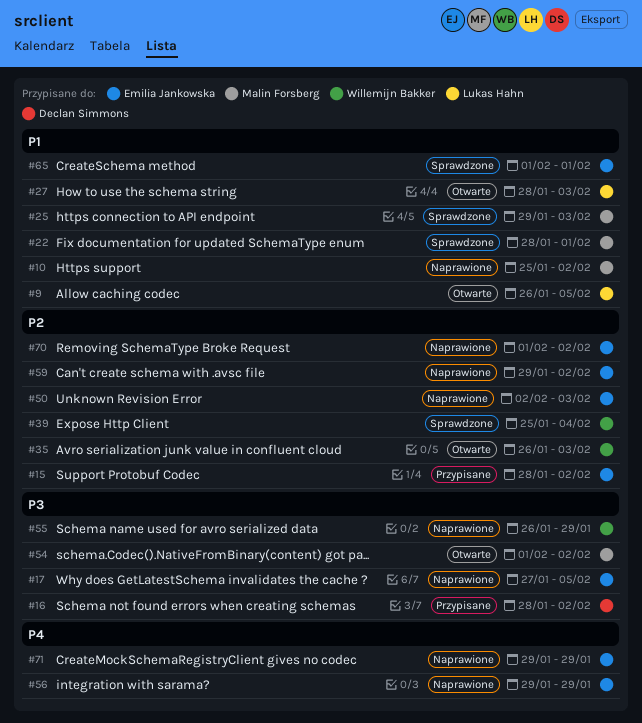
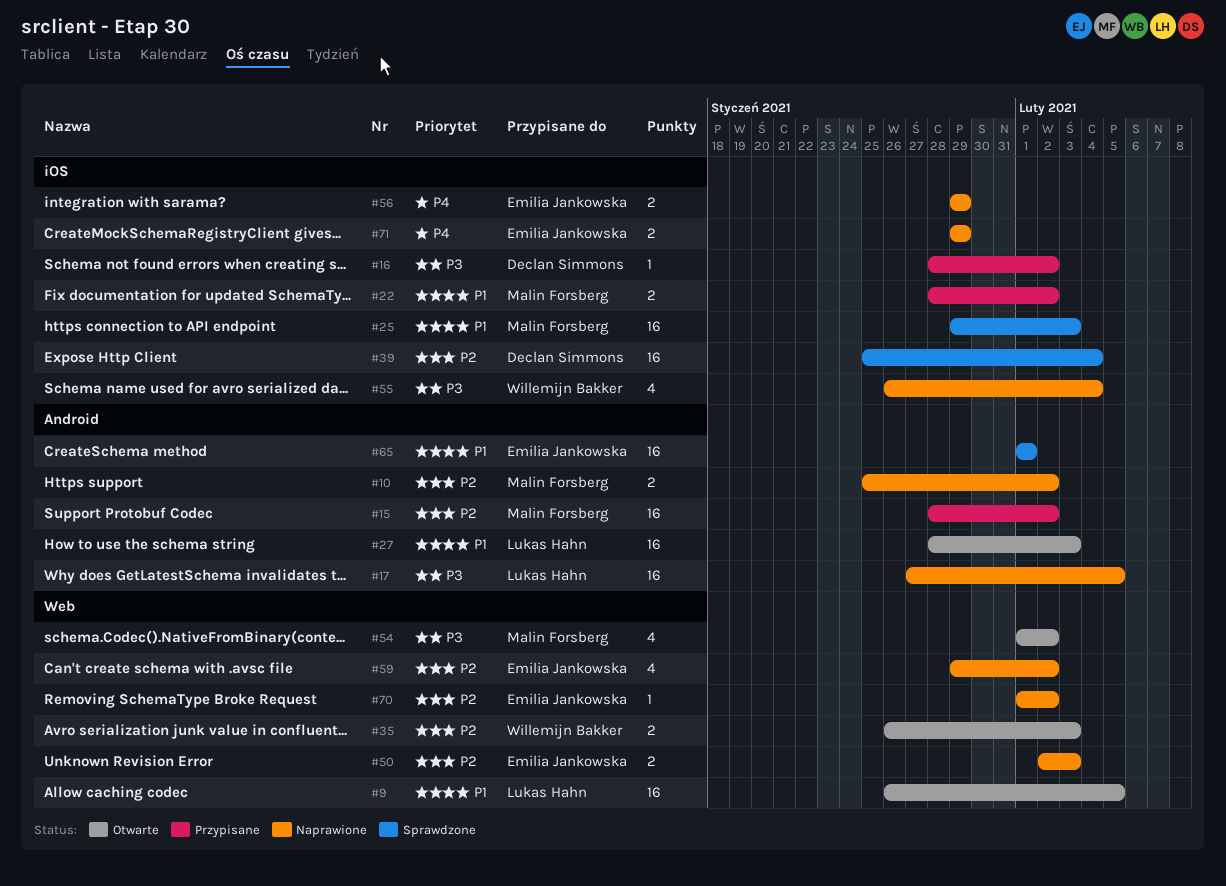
#10, priority: P1 -> P2
#15, owner: Emilia Jankowska -> Malin Forsberg
#17, owner: Emilia Jankowska -> Lukas Hahn
#22, status: Sprawdzone -> Przypisane
#22, due: Feb 1 -> Feb 2
#39, owner: Willemijn Bakker -> Declan Simmons
#55, due: Jan 29 -> Feb 4

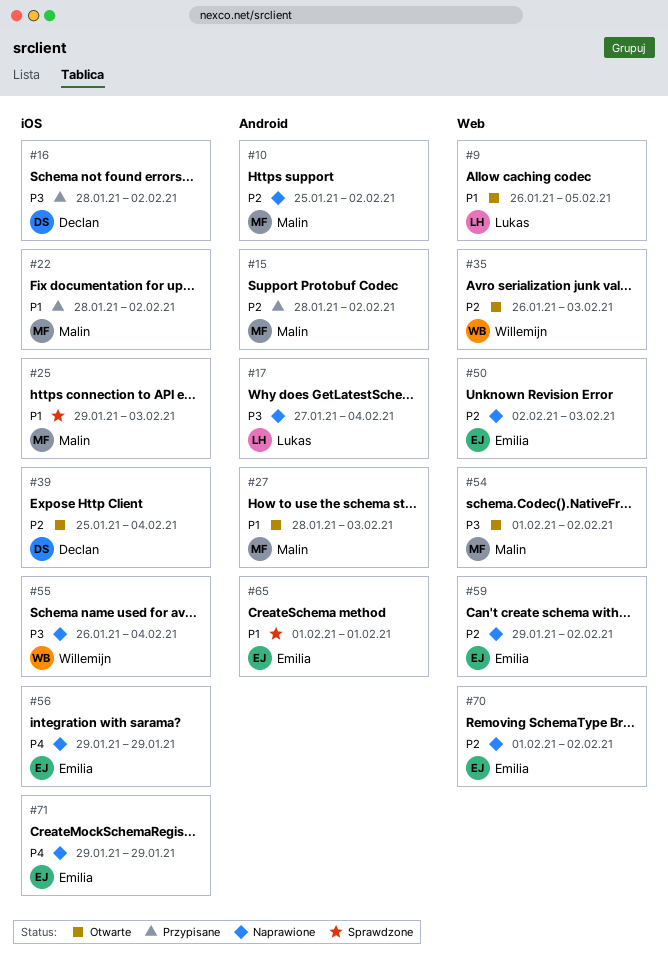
#17, due: Feb 5 -> Feb 4
#27, owner: Lukas Hahn -> Malin Forsberg
#39, status: Sprawdzone -> Otwarte

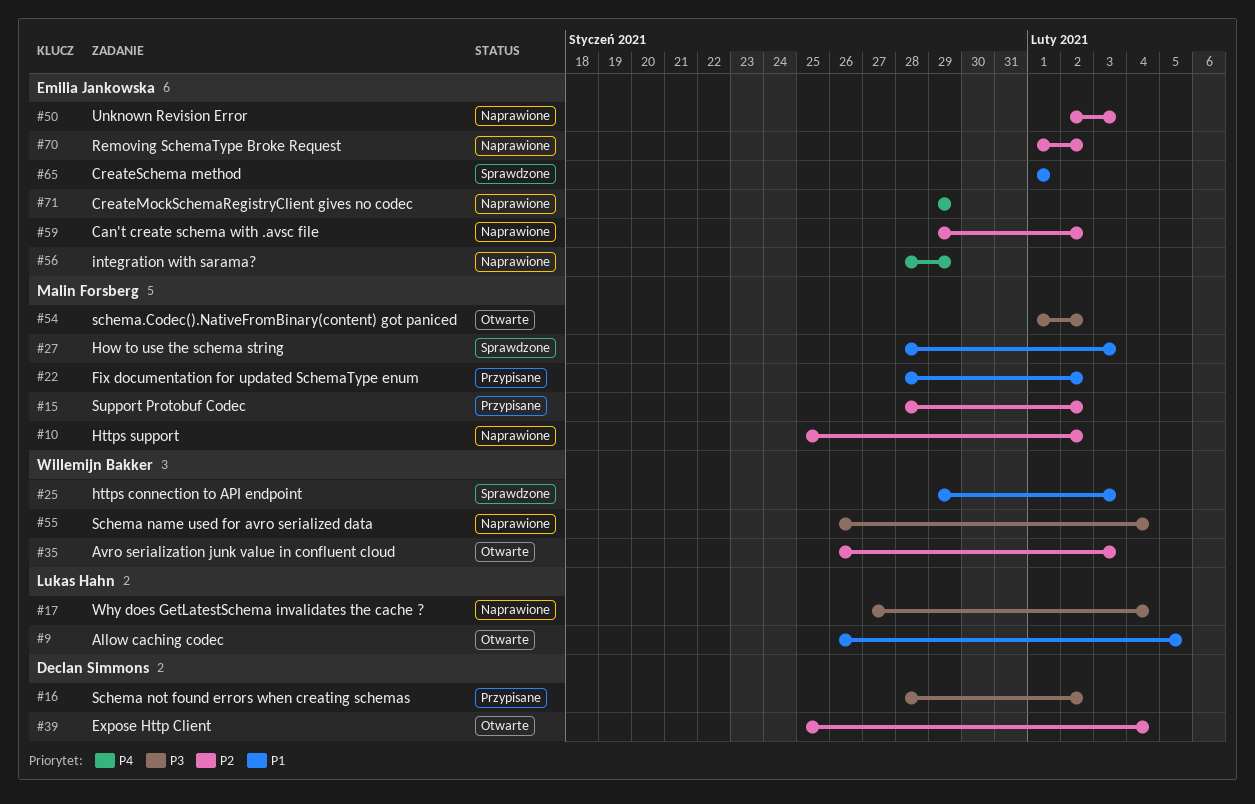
#25, owner: Malin Forsberg -> Willemijn Bakker
#27, status: Otwarte -> Sprawdzone
#56, start: Jan 29 -> Jan 28

